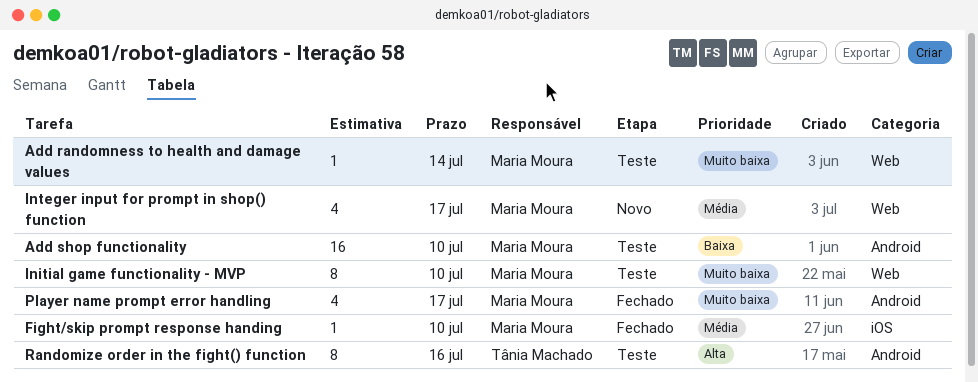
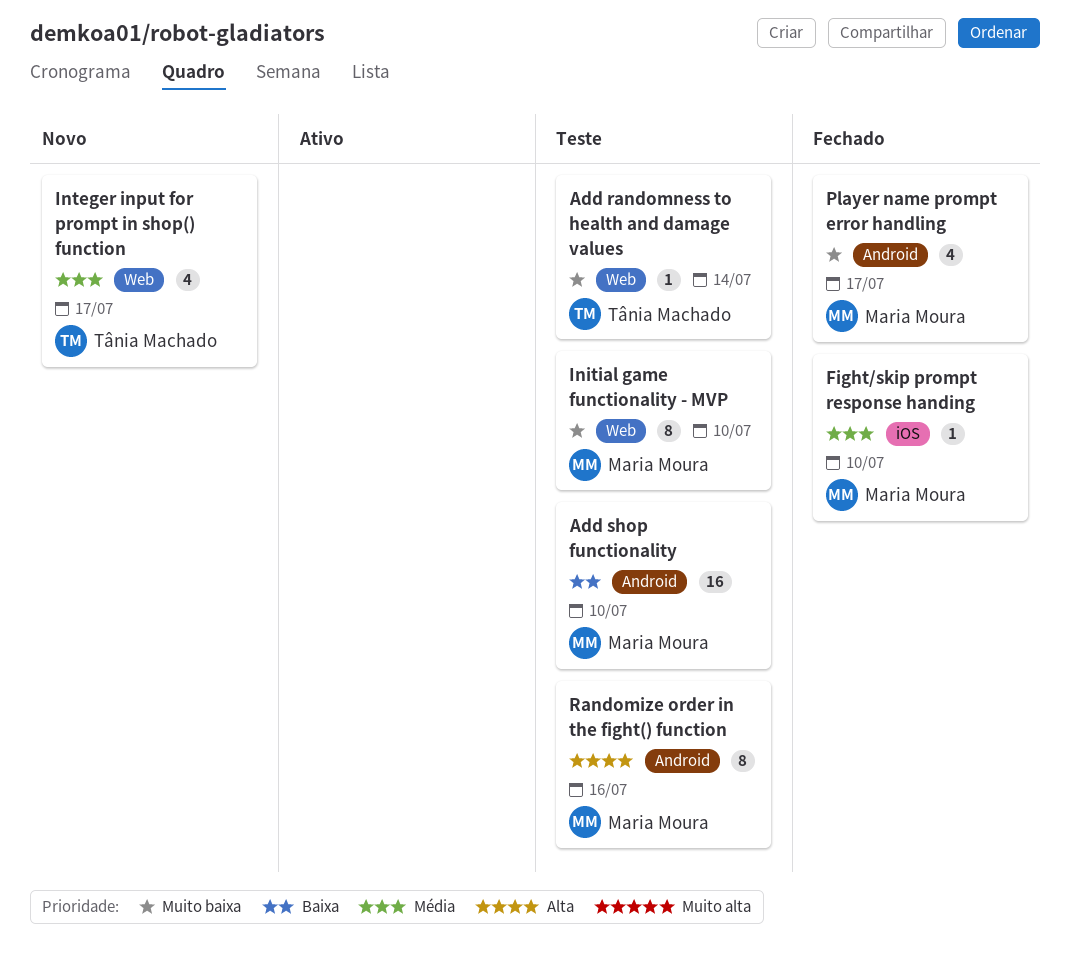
Add randomness to health and damage values, owner: Maria Moura -> Tânia Machado
Integer input for prompt in shop() function, owner: Maria Moura -> Tânia Machado
Randomize order in the fight() function, owner: Tânia Machado -> Maria Moura

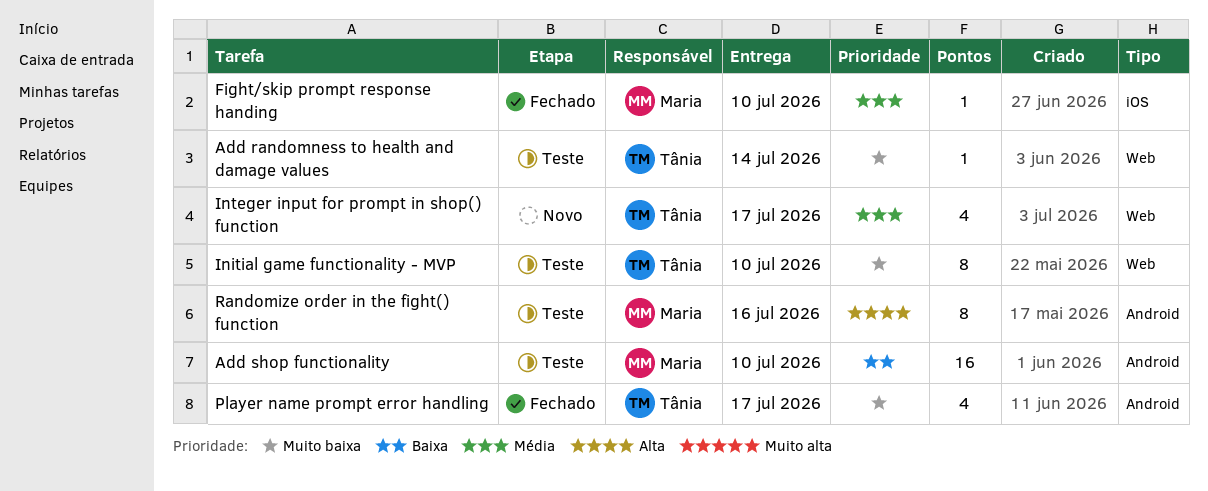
Initial game functionality - MVP, owner: Maria Moura -> Tânia Machado
Player name prompt error handling, owner: Maria Moura -> Tânia Machado

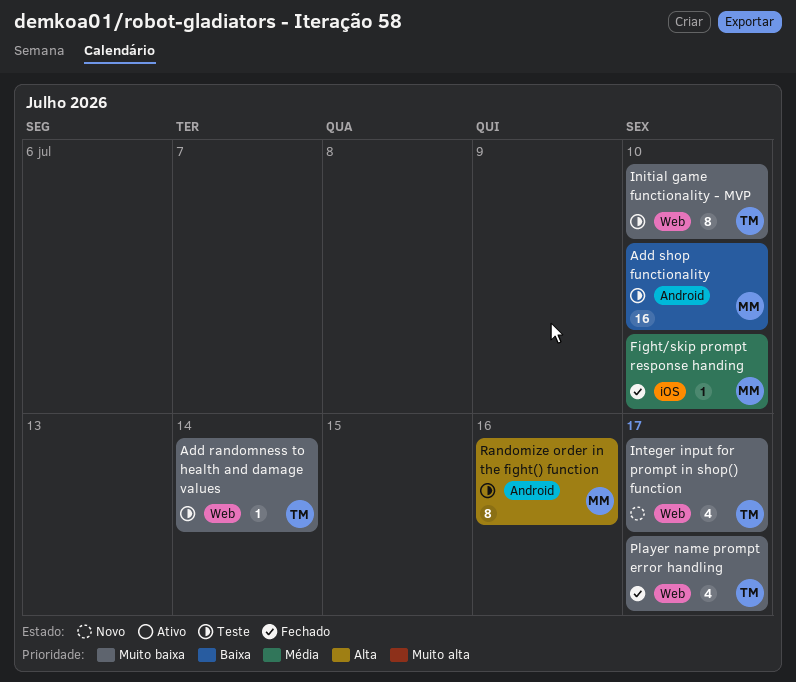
Integer input for prompt in shop() function, priority: Média -> Muito baixa
Player name prompt error handling, label: Android -> Web

